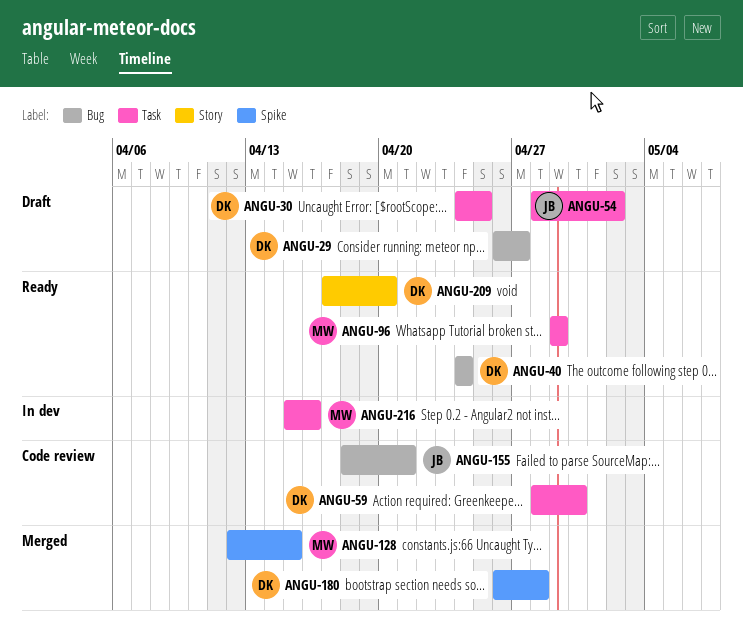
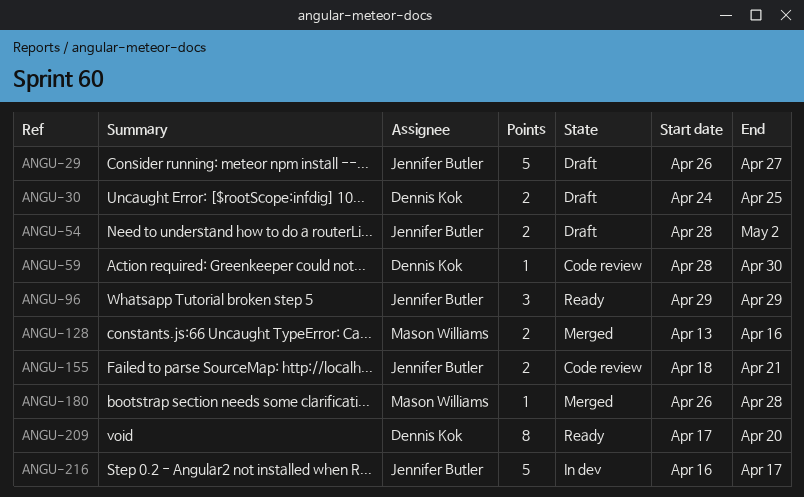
ANGU-29, owner: Dennis Kok -> Jennifer Butler
ANGU-40: present -> none
ANGU-96, owner: Mason Williams -> Jennifer Butler
ANGU-128, start: Apr 12 -> Apr 13
ANGU-128, due: Apr 15 -> Apr 16
ANGU-180, owner: Dennis Kok -> Mason Williams
ANGU-216, owner: Mason Williams -> Jennifer Butler
ANGU-216, start: Apr 15 -> Apr 16
ANGU-216, due: Apr 16 -> Apr 17

